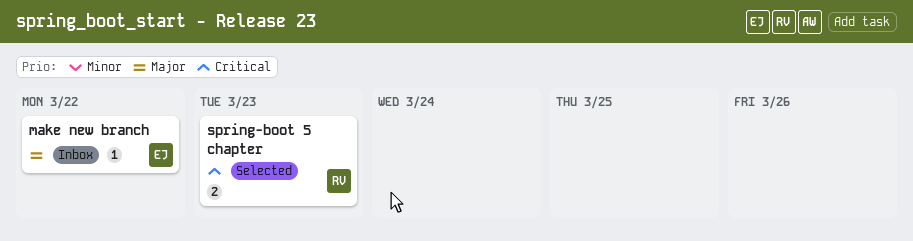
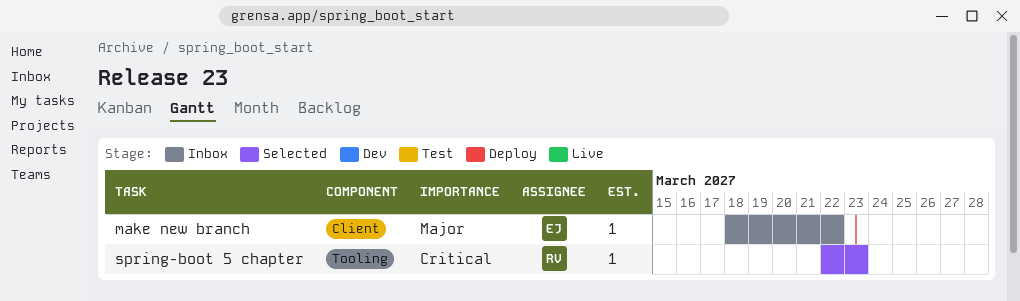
spring-boot 5 chapter, estimate: 2 -> 1

